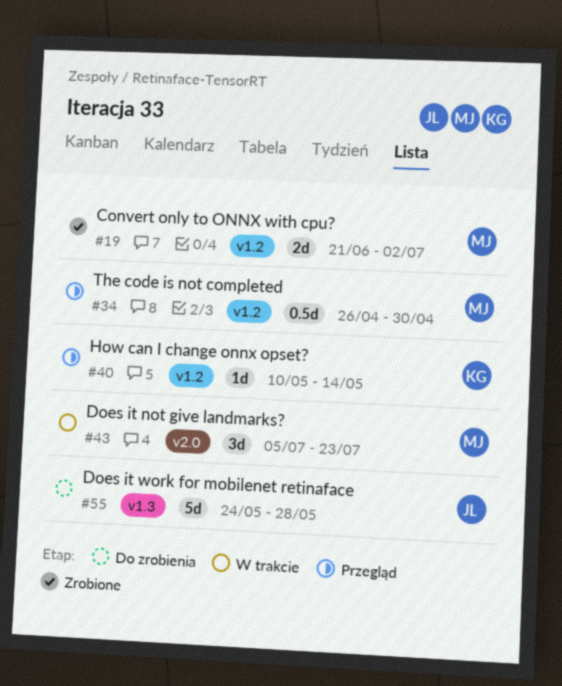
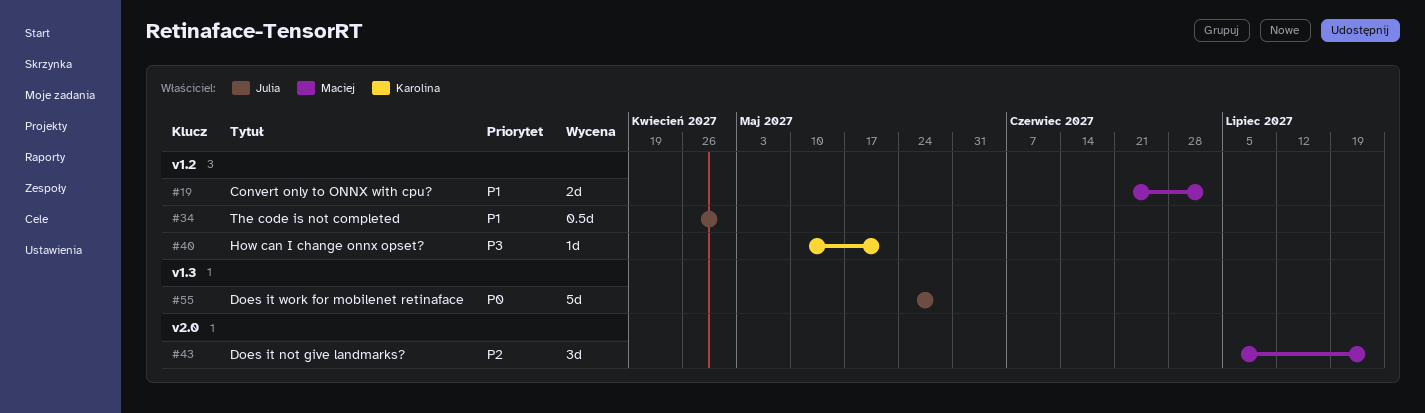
#34, owner: Maciej -> Julia
#40, due: May 14 -> May 21

